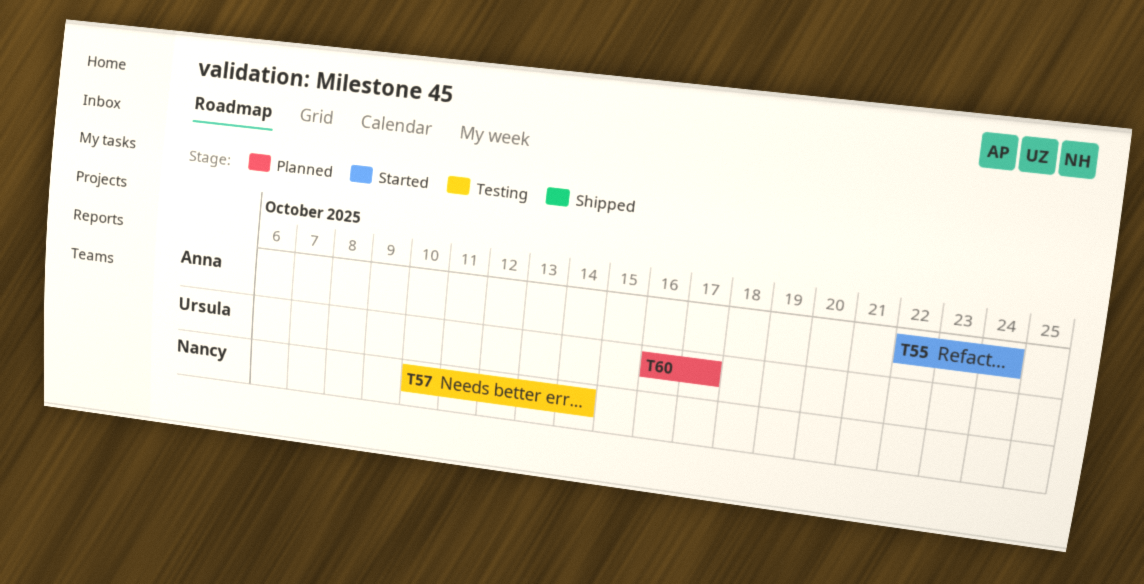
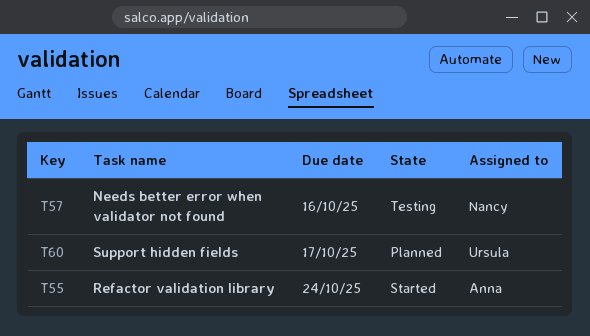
T57, due: Oct 14 -> Oct 16

